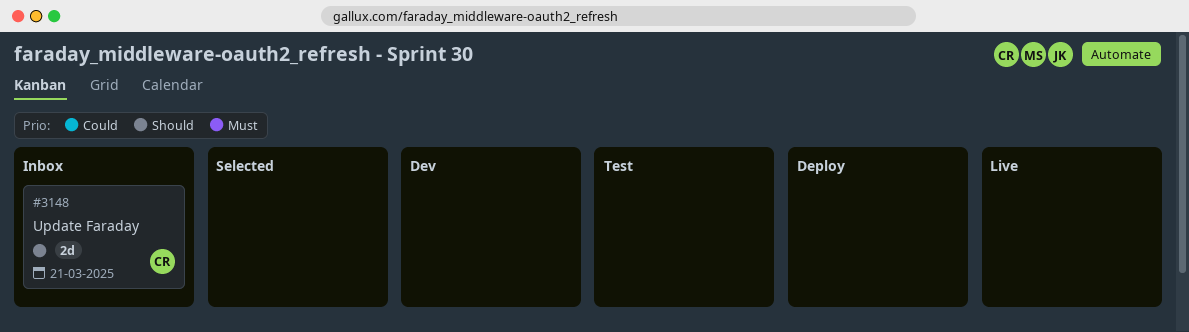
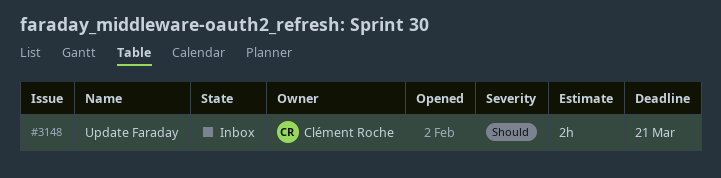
#3148, estimate: 2d -> 2h

